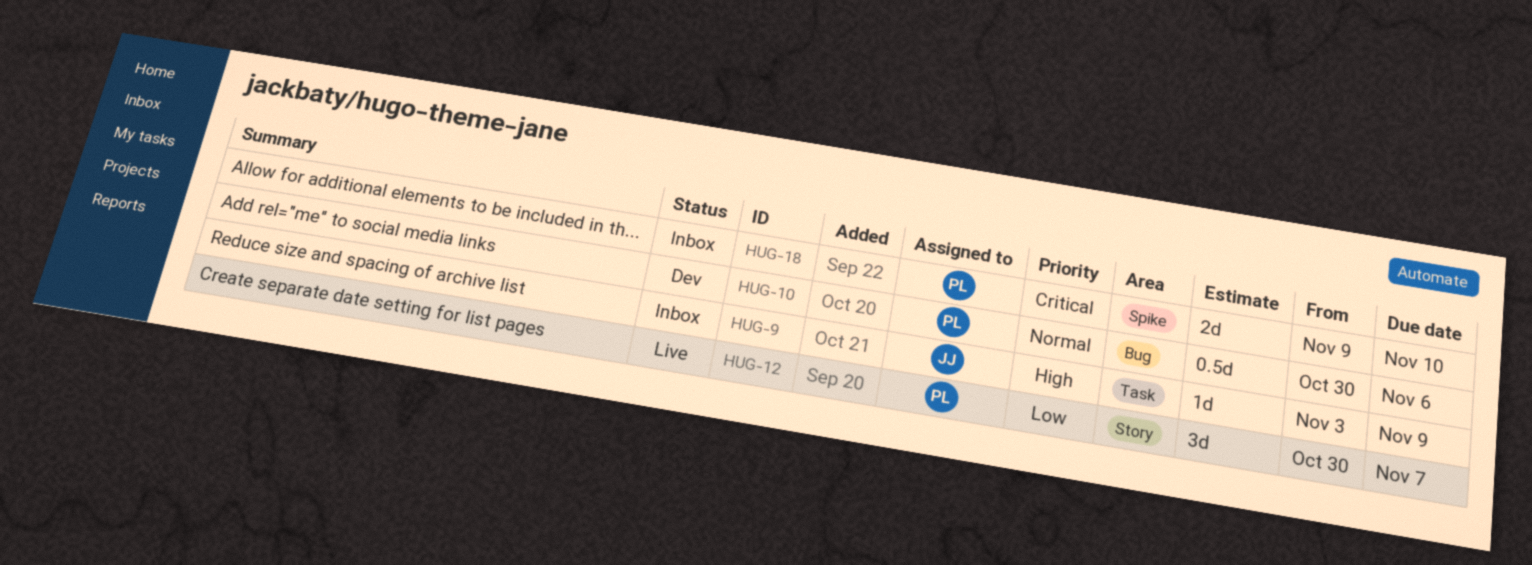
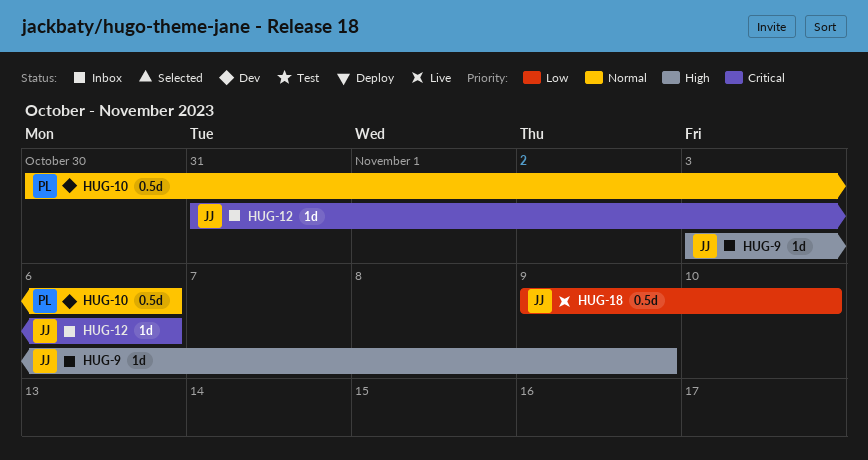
HUG-12, status: Live -> Inbox
HUG-12, owner: PL -> JJ
HUG-12, priority: Low -> Critical
HUG-12, estimate: 3d -> 1d
HUG-12, start: Oct 30 -> Oct 31
HUG-12, due: Nov 7 -> Nov 6
HUG-18, status: Inbox -> Live
HUG-18, owner: PL -> JJ
HUG-18, priority: Critical -> Low
HUG-18, estimate: 2d -> 0.5d

